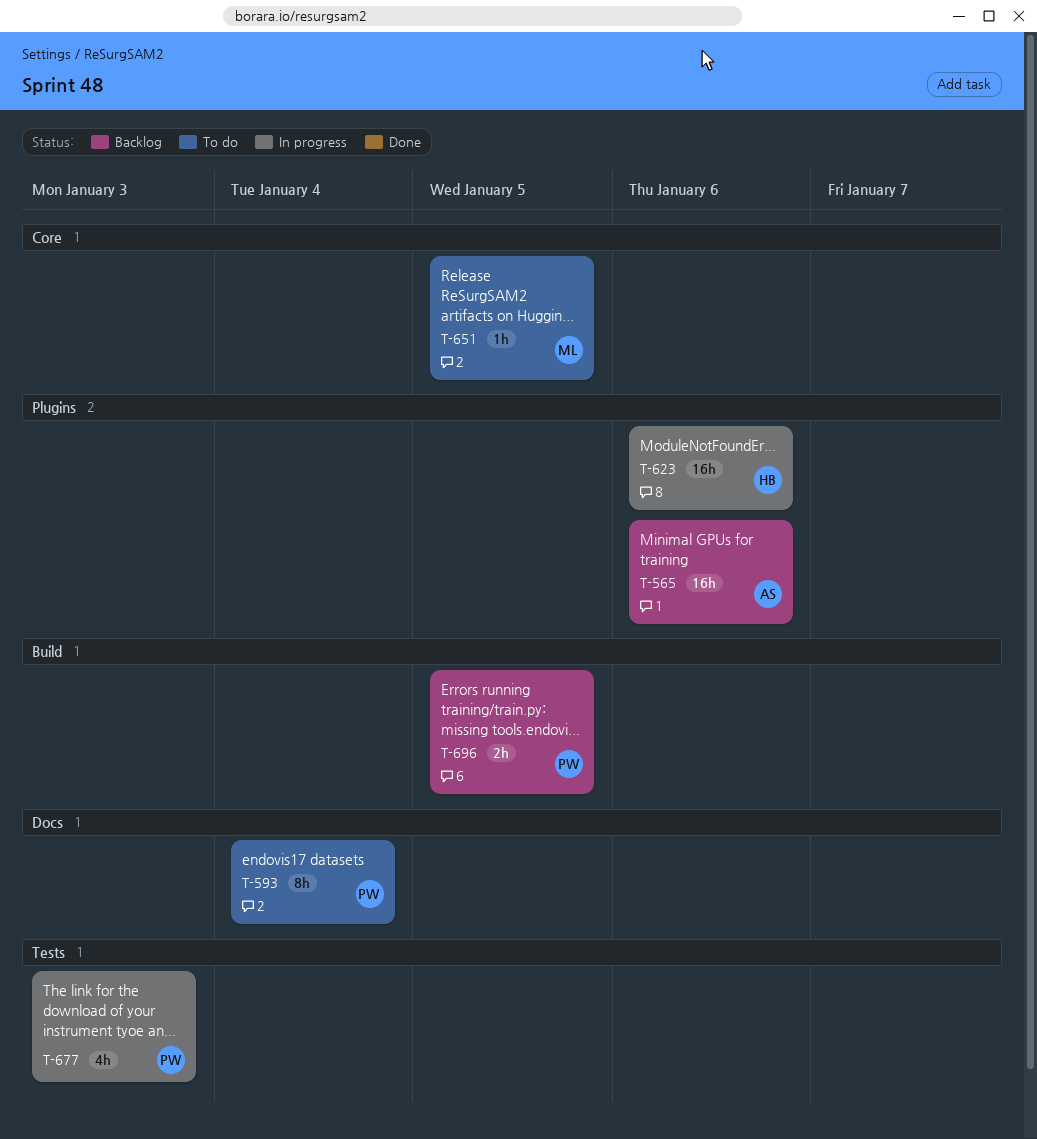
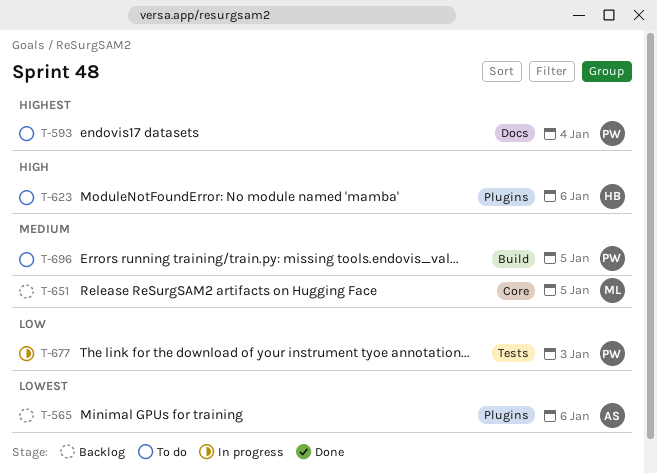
T-623, status: In progress -> To do
T-651, status: To do -> Backlog
T-696, status: Backlog -> To do

